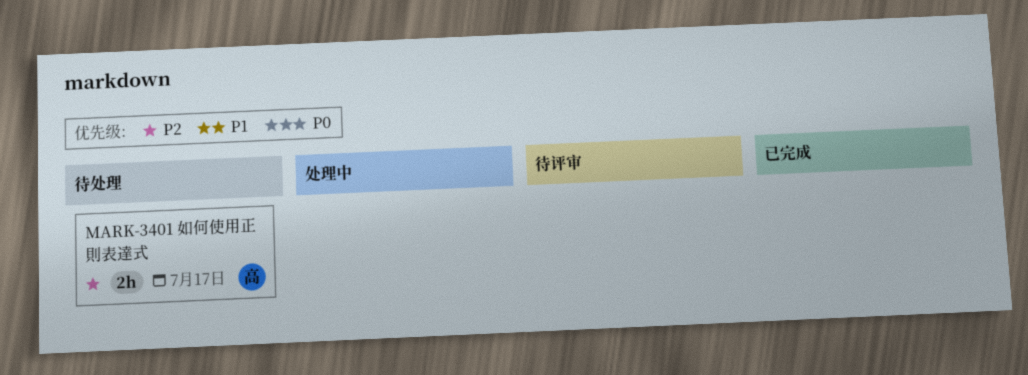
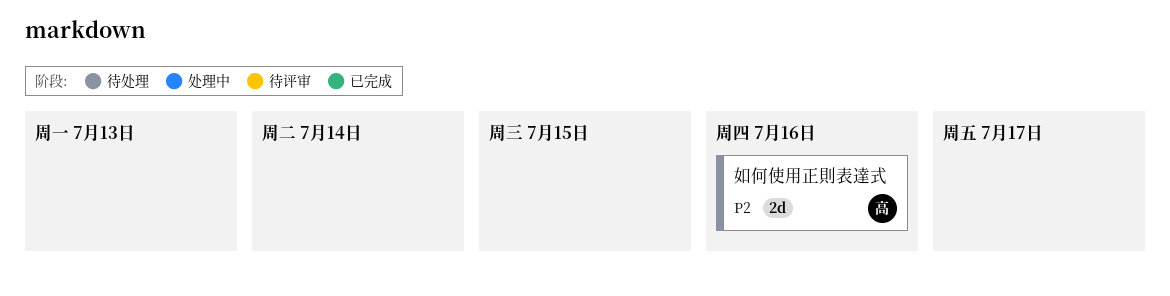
如何使用正則表達式, estimate: 2h -> 2d
如何使用正則表達式, due: Jul 17 -> Jul 16

